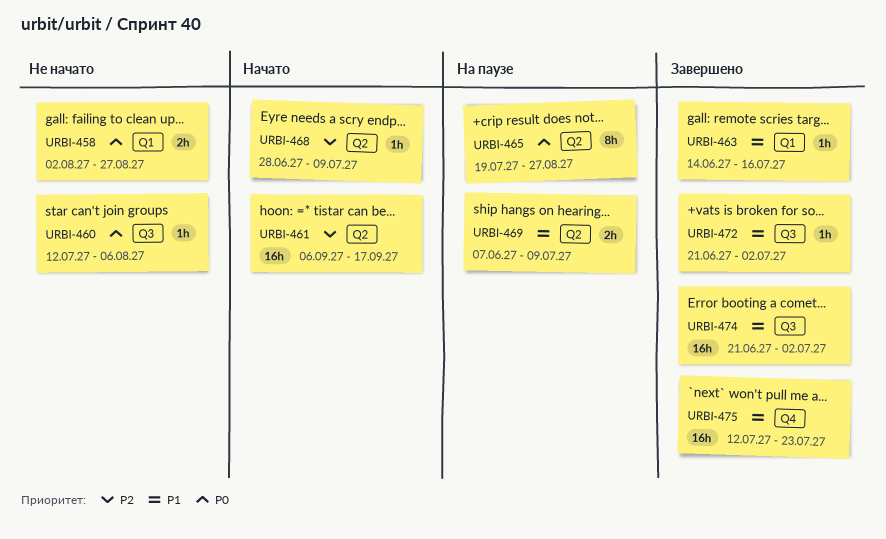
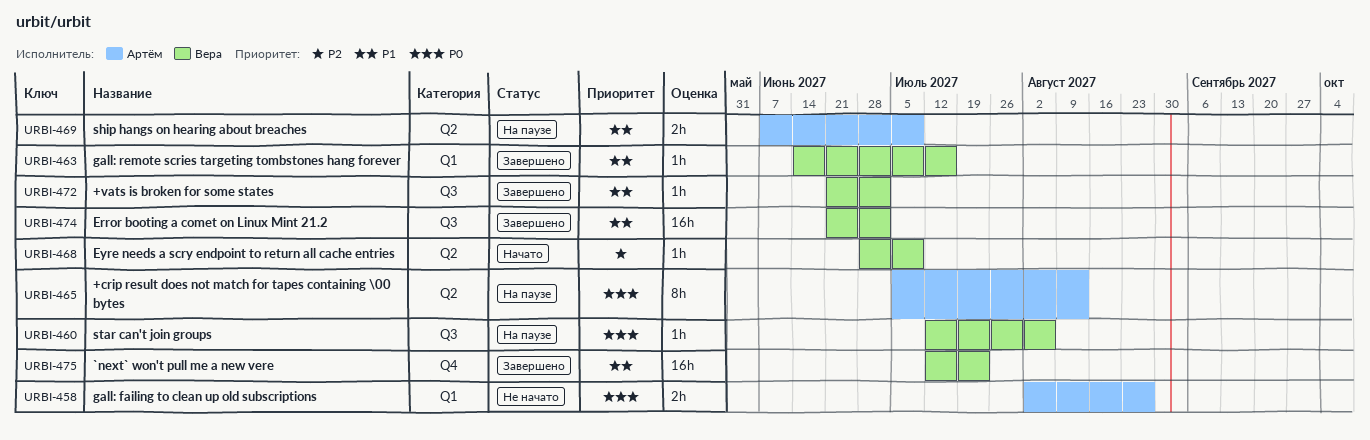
URBI-460, status: Не начато -> На паузе
URBI-461: present -> none
URBI-465, start: Jul 19 -> Jul 5
URBI-465, due: Aug 27 -> Aug 13

